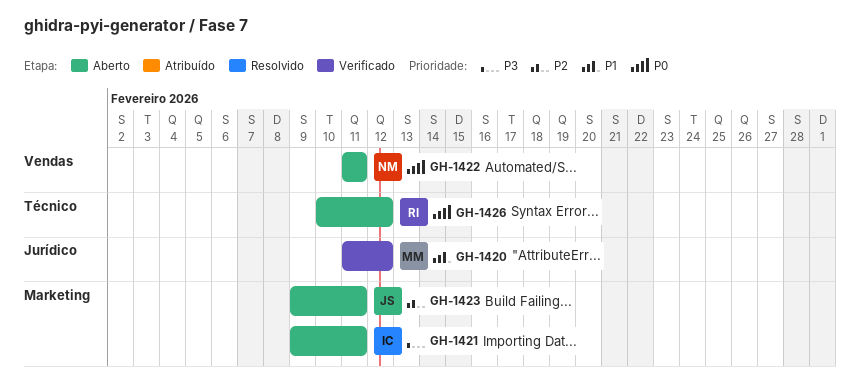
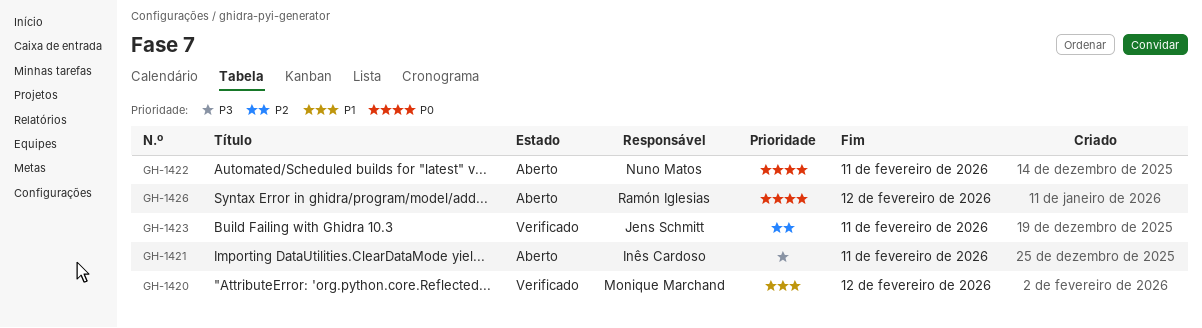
GH-1423, status: Aberto -> Verificado

